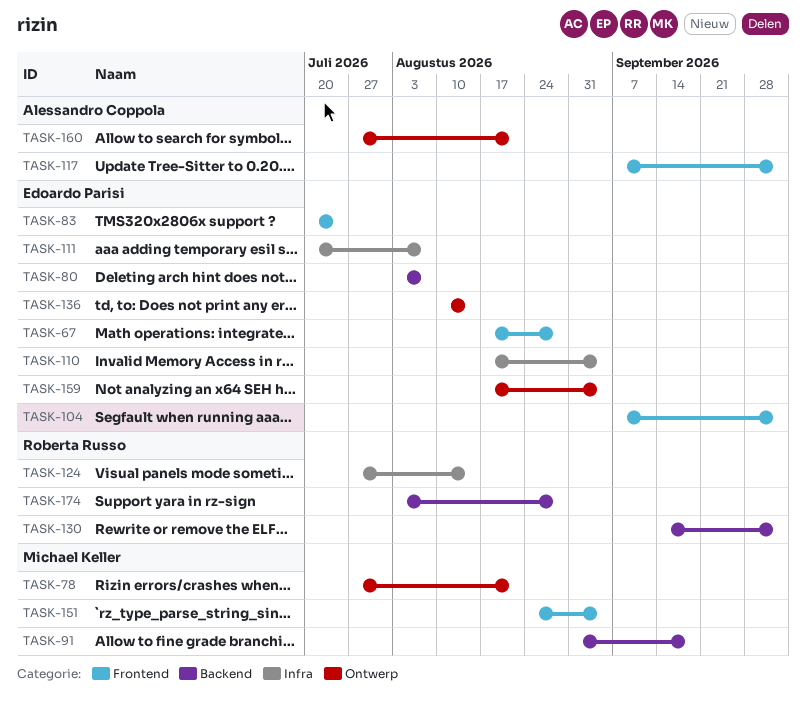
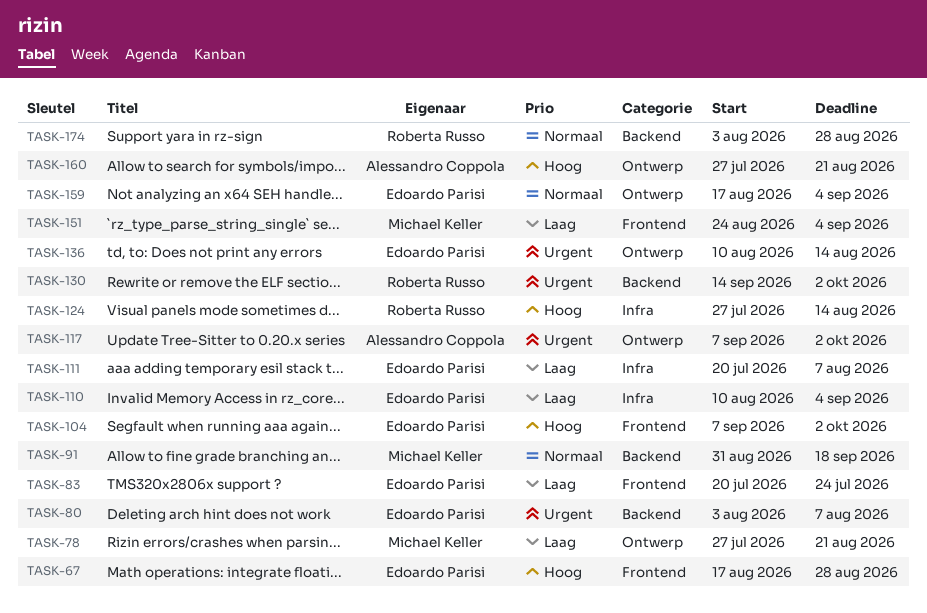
TASK-110, start: Aug 17 -> Aug 10
TASK-117, label: Frontend -> Ontwerp

